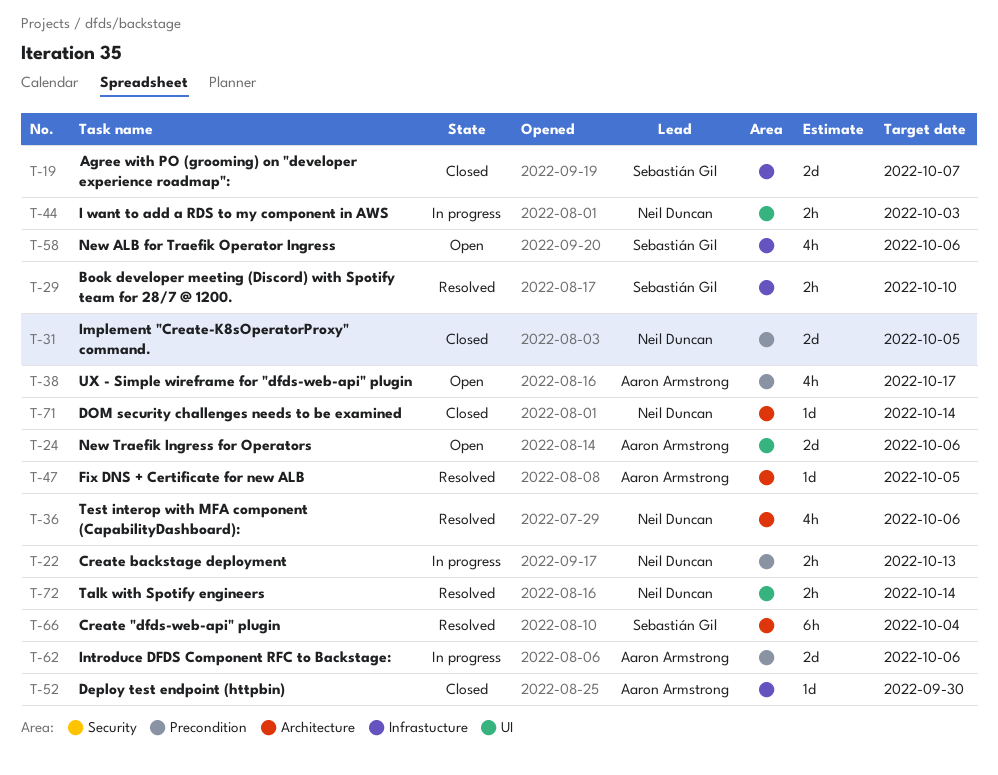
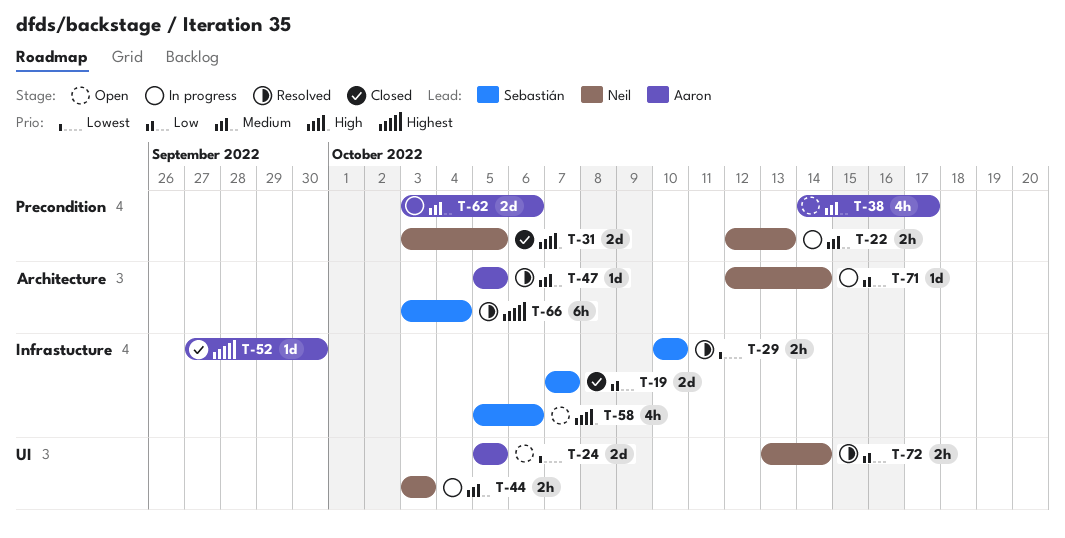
T-24, due: Oct 6 -> Oct 5
T-36: present -> none
T-71, status: Closed -> In progress

